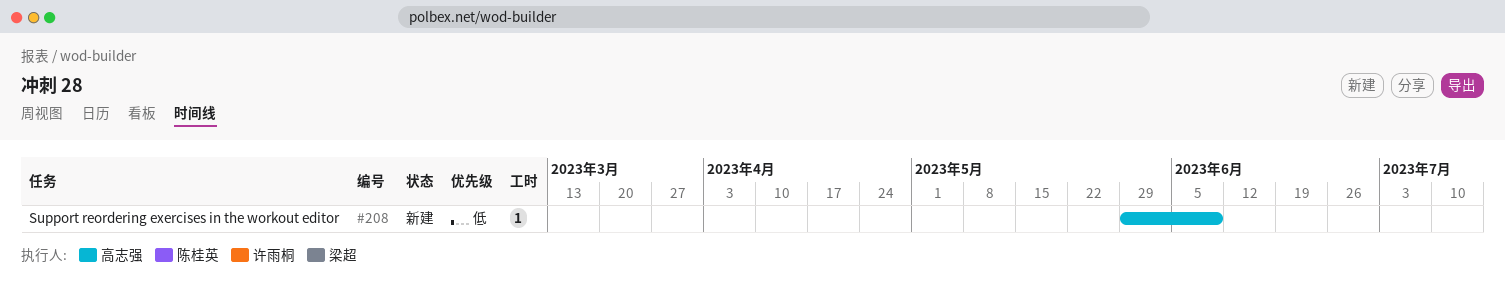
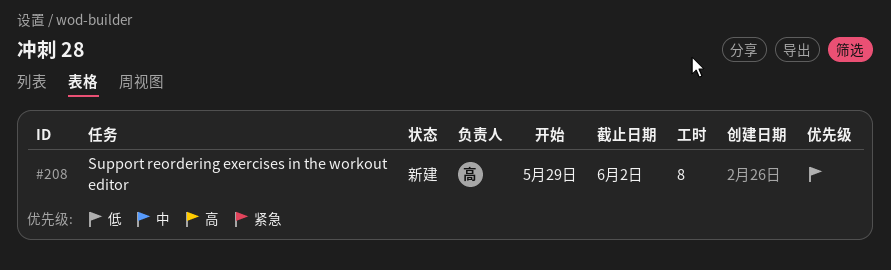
#208, estimate: 1 -> 8
#208, due: Jun 9 -> Jun 2

